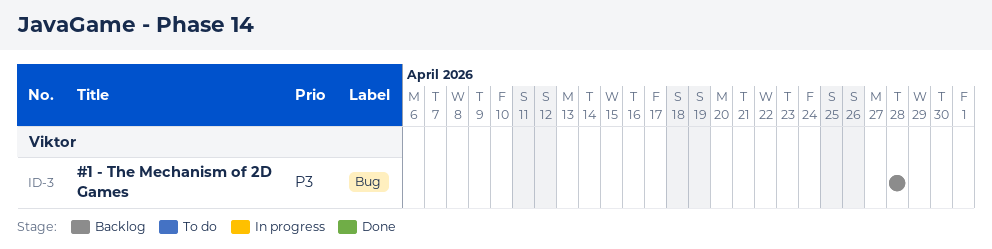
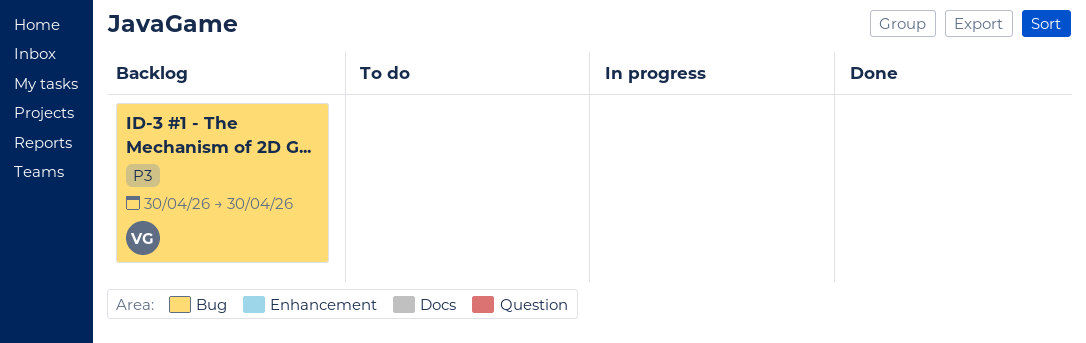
ID-3, start: Apr 28 -> Apr 30
ID-3, due: Apr 28 -> Apr 30

